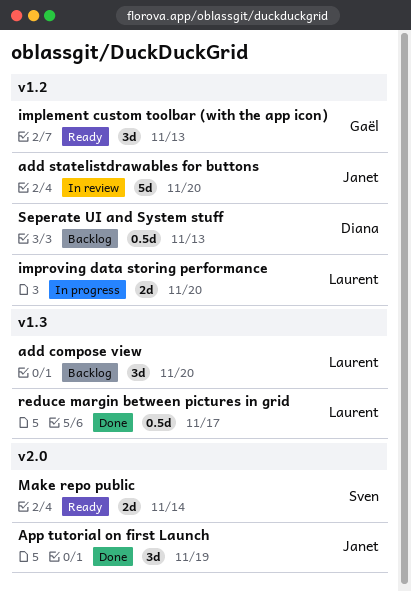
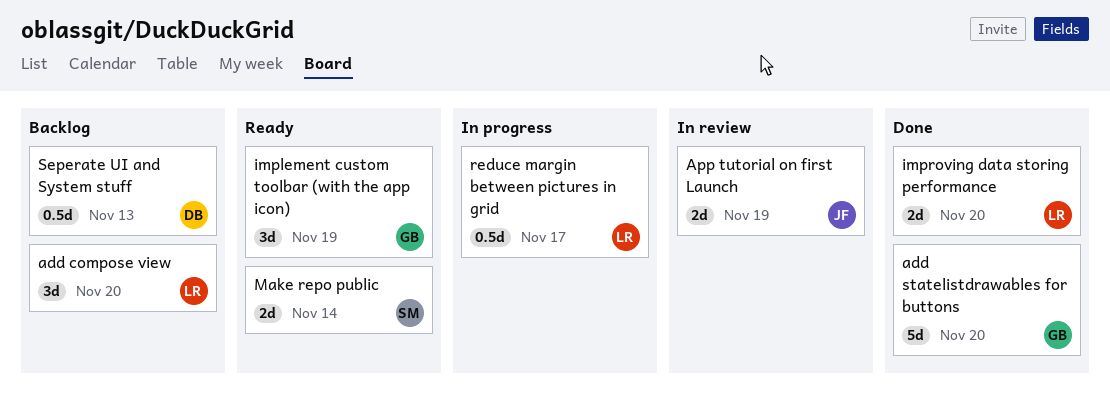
add statelistdrawables for buttons, status: In review -> Done
add statelistdrawables for buttons, owner: Janet -> Gaël
App tutorial on first Launch, status: Done -> In review
App tutorial on first Launch, estimate: 3d -> 2d
implement custom toolbar (with the app icon), due: Nov 13 -> Nov 19
improving data storing performance, status: In progress -> Done
reduce margin between pictures in grid, status: Done -> In progress

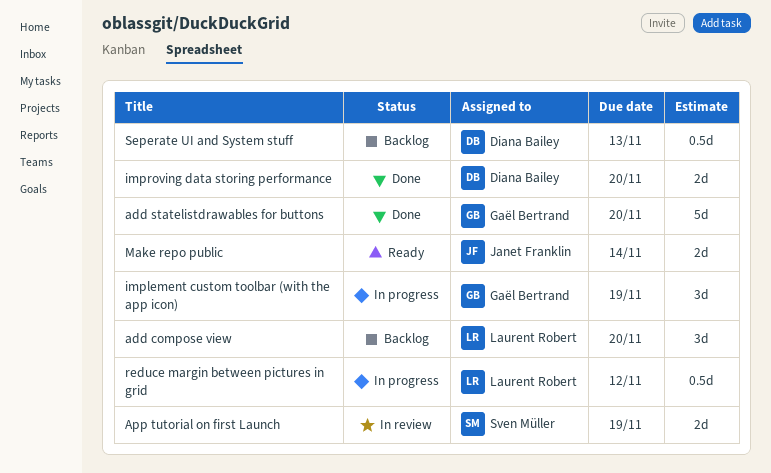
App tutorial on first Launch, owner: Janet Franklin -> Sven Müller
implement custom toolbar (with the app icon), status: Ready -> In progress
improving data storing performance, owner: Laurent Robert -> Diana Bailey
Make repo public, owner: Sven Müller -> Janet Franklin
reduce margin between pictures in grid, due: Nov 17 -> Nov 12

